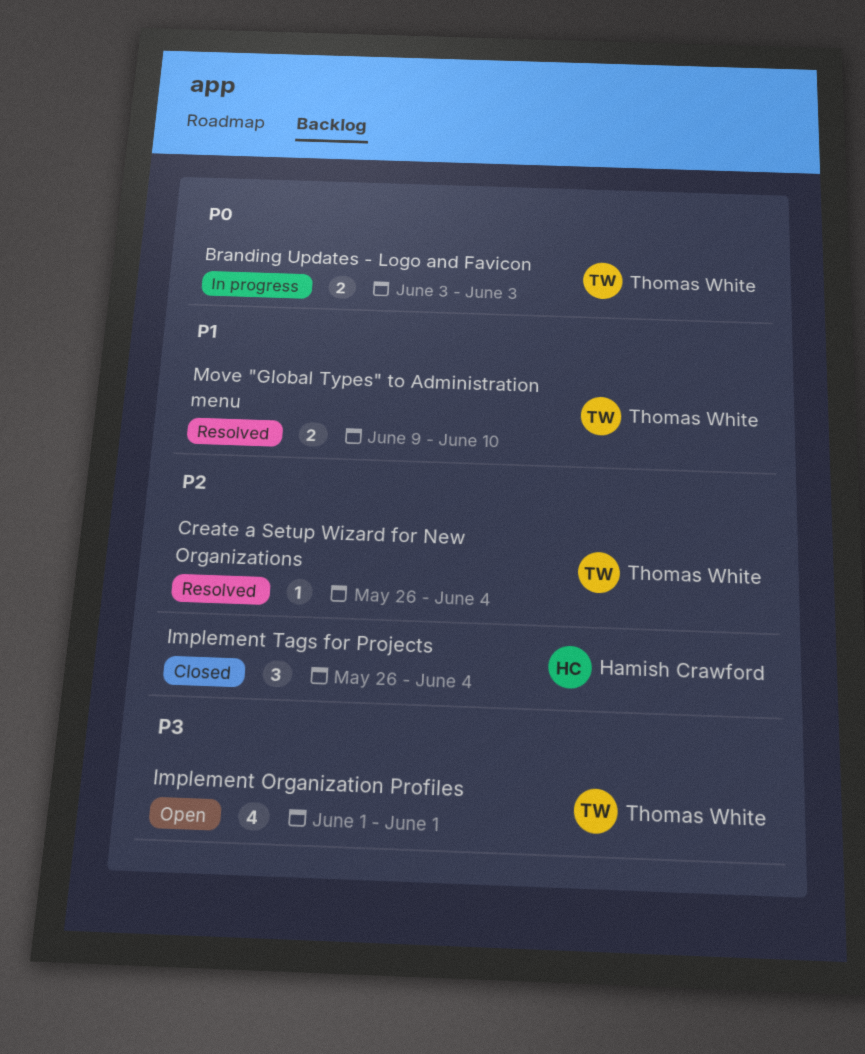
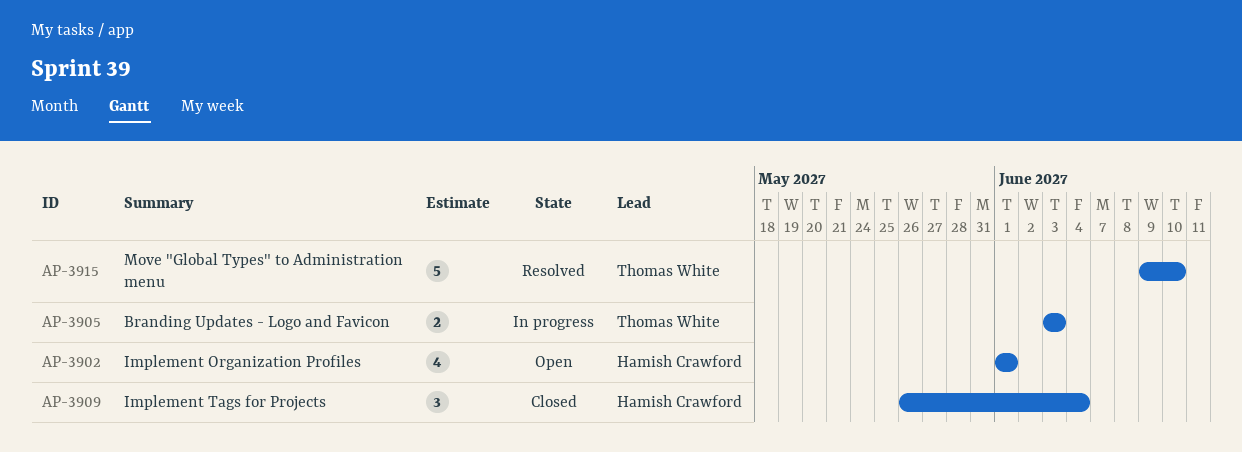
Create a Setup Wizard for New Organizations: present -> none
Implement Organization Profiles, owner: Thomas White -> Hamish Crawford
Move "Global Types" to Administration menu, estimate: 2 -> 5

